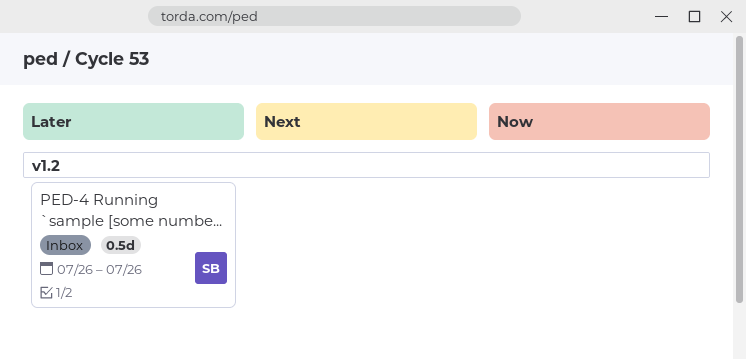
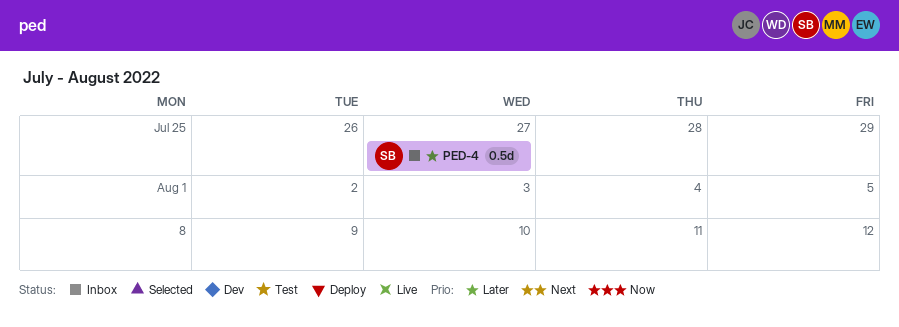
PED-4, start: Jul 26 -> Jul 27
PED-4, due: Jul 26 -> Jul 27

